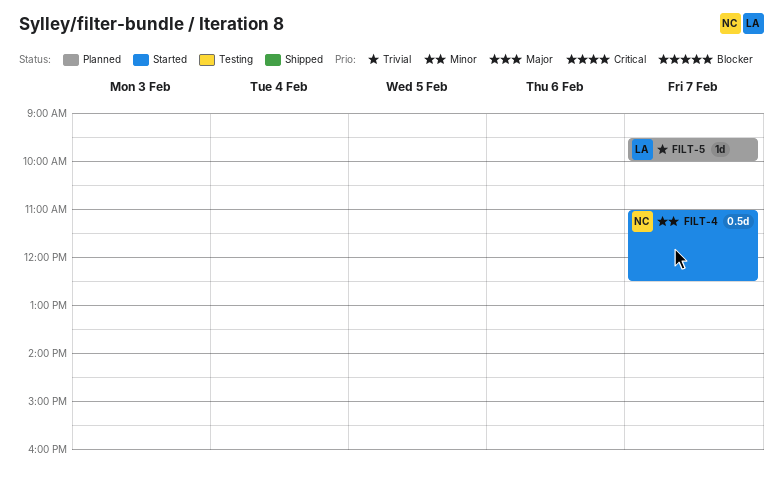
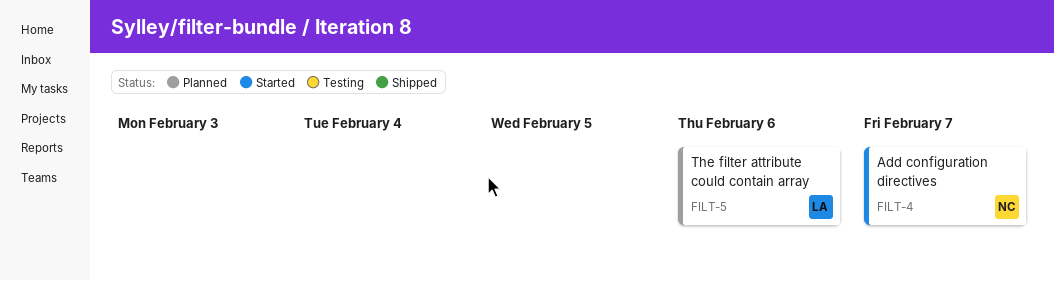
FILT-5, day: Feb 7 -> Feb 6

